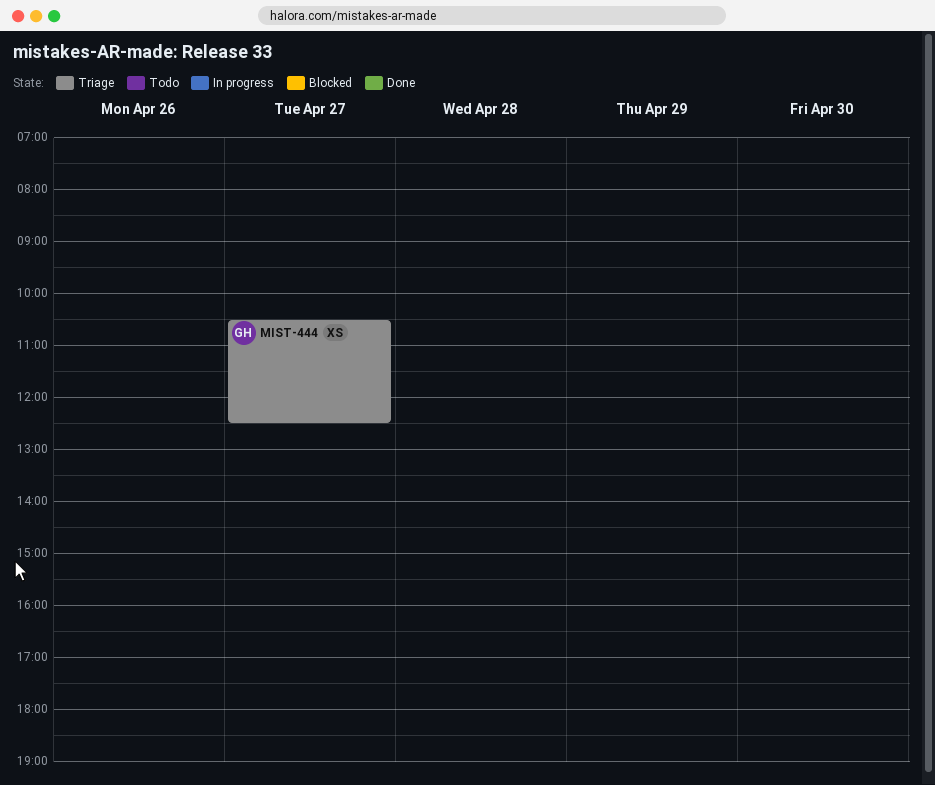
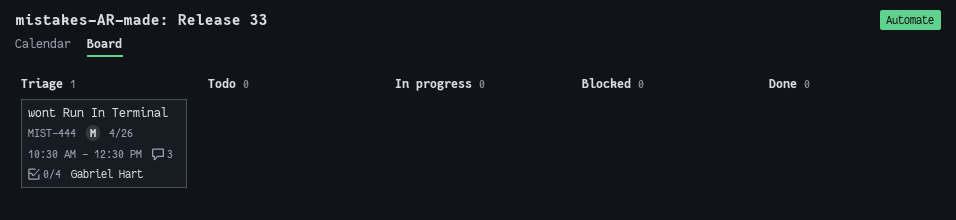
MIST-444, estimate: XS -> M
MIST-444, day: Apr 27 -> Apr 26

